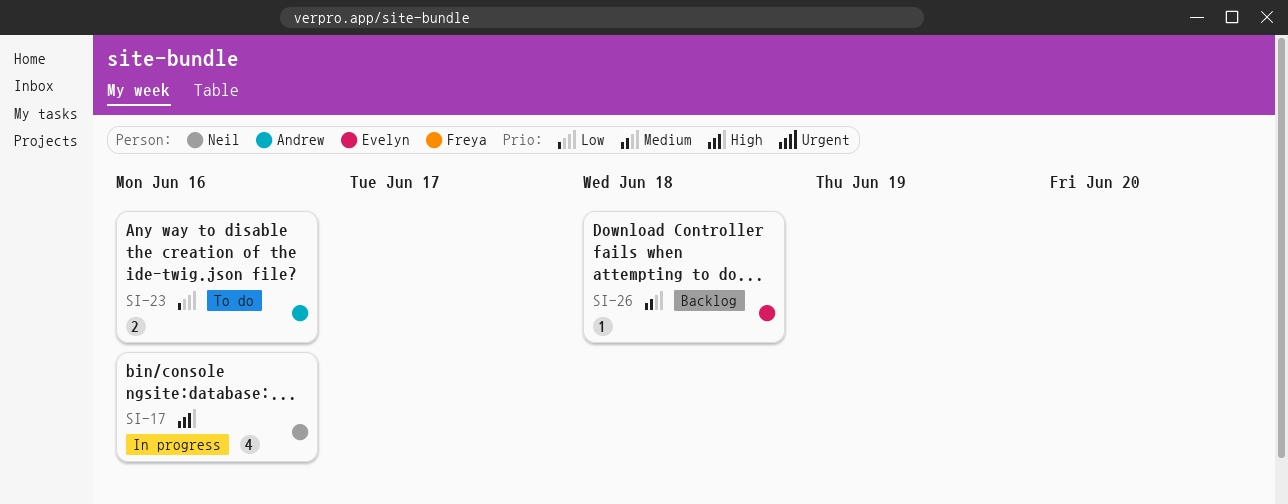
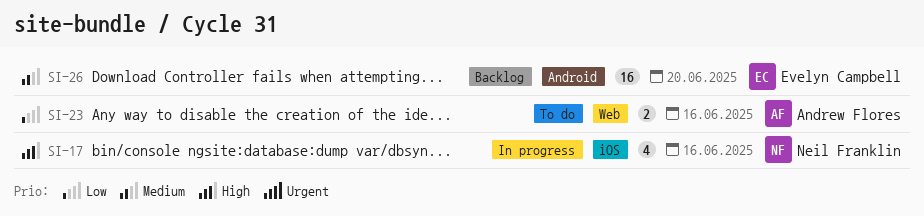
SI-26, estimate: 1 -> 16
SI-26, due: Jun 18 -> Jun 20

